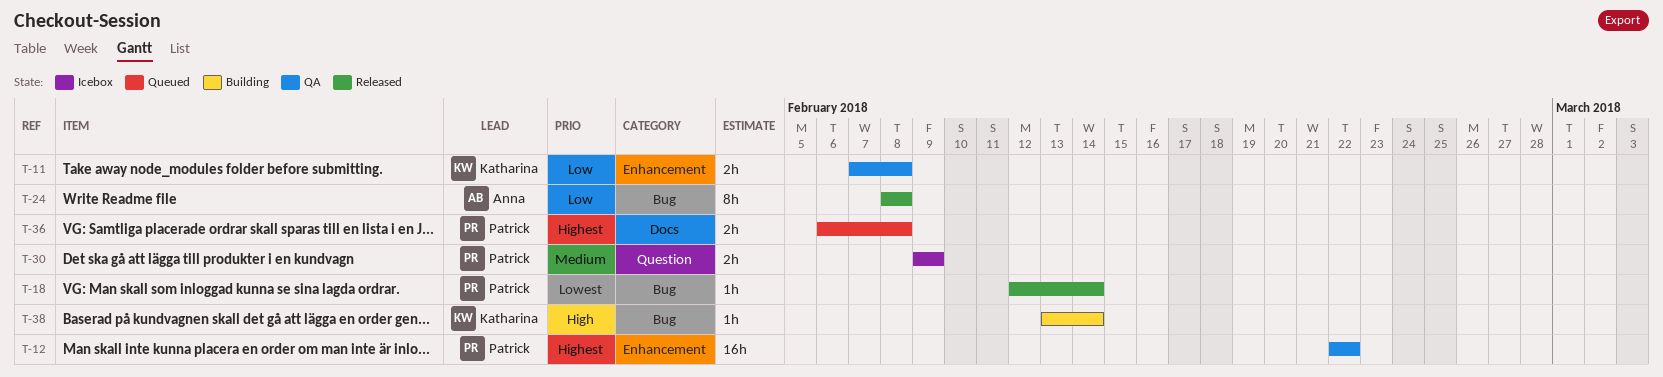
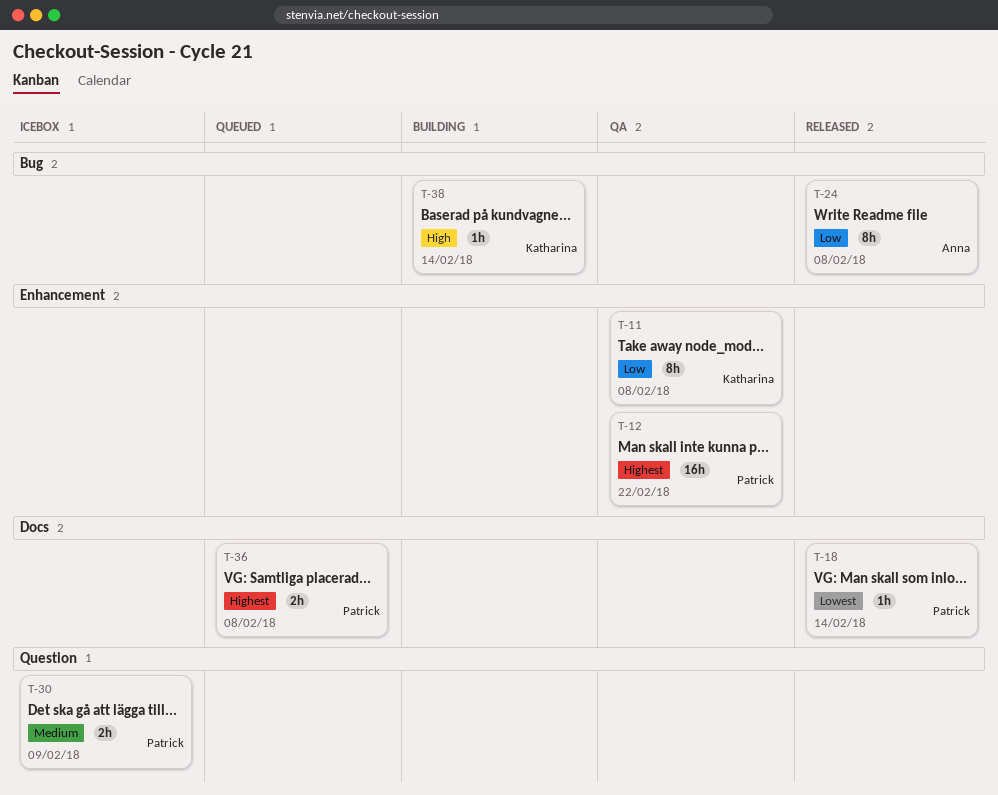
T-11, estimate: 2h -> 8h
T-18, label: Bug -> Docs

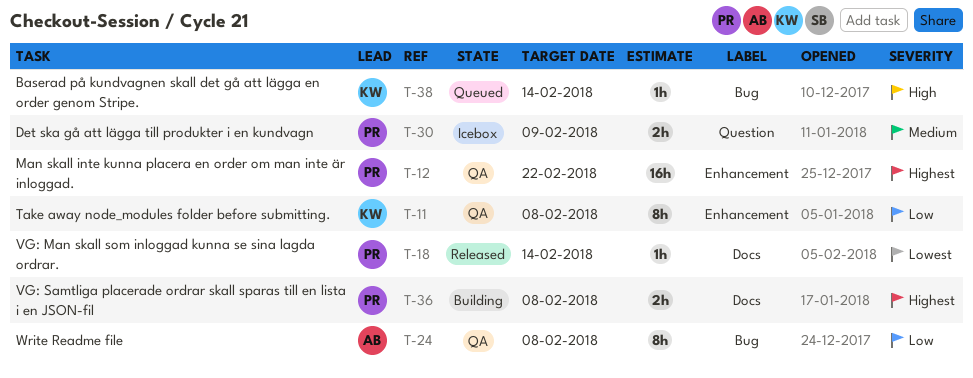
T-24, status: Released -> QA
T-36, status: Queued -> Building
T-38, status: Building -> Queued

